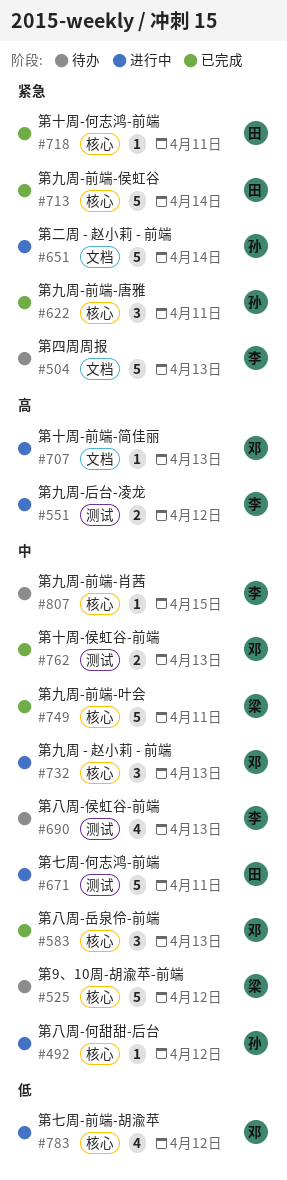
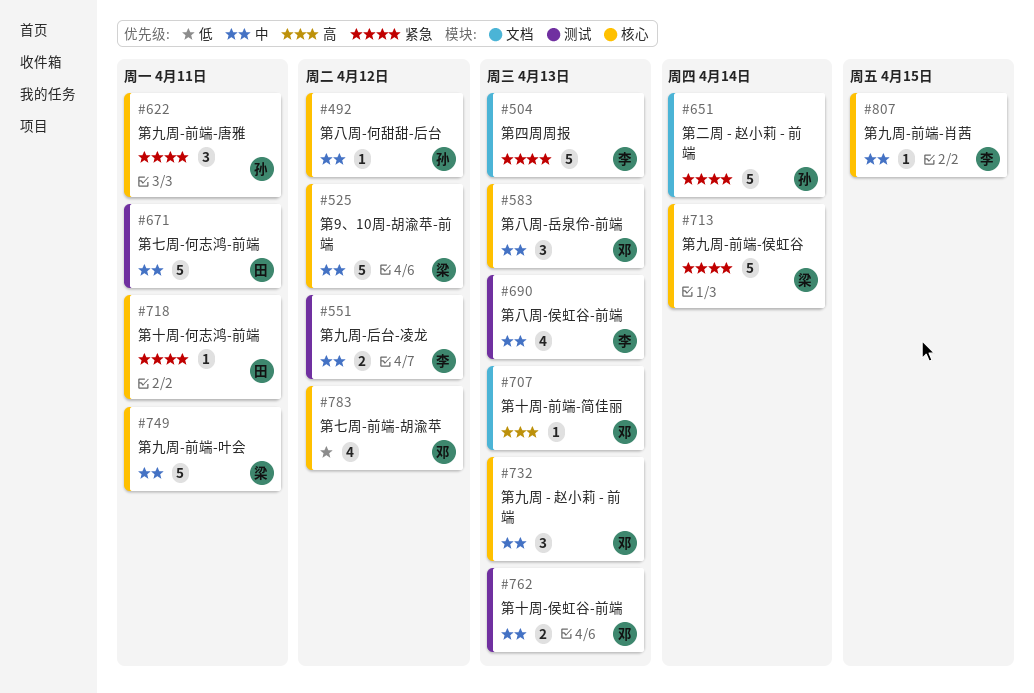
#551, priority: 高 -> 中
#713, owner: 田 -> 梁

